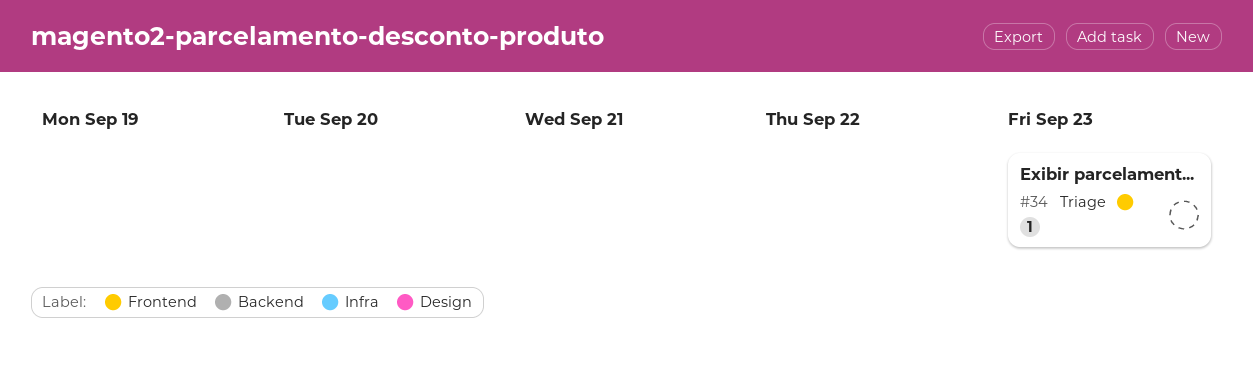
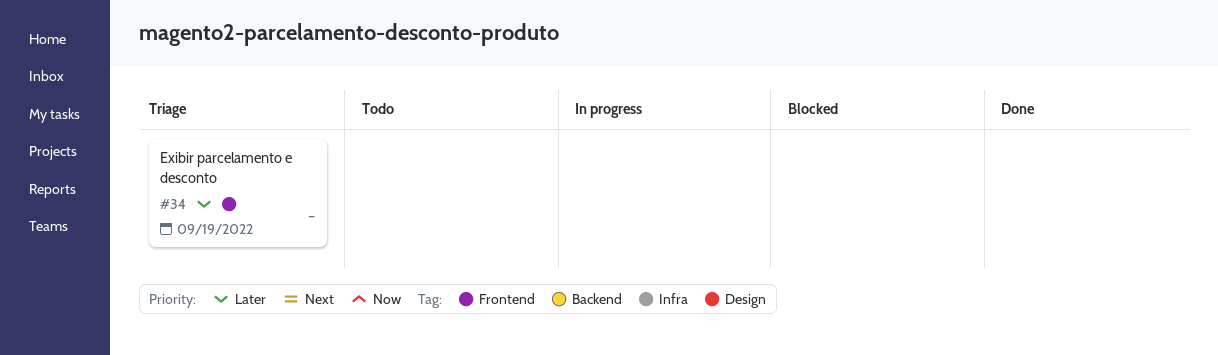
#34, due: Sep 23 -> Sep 19

